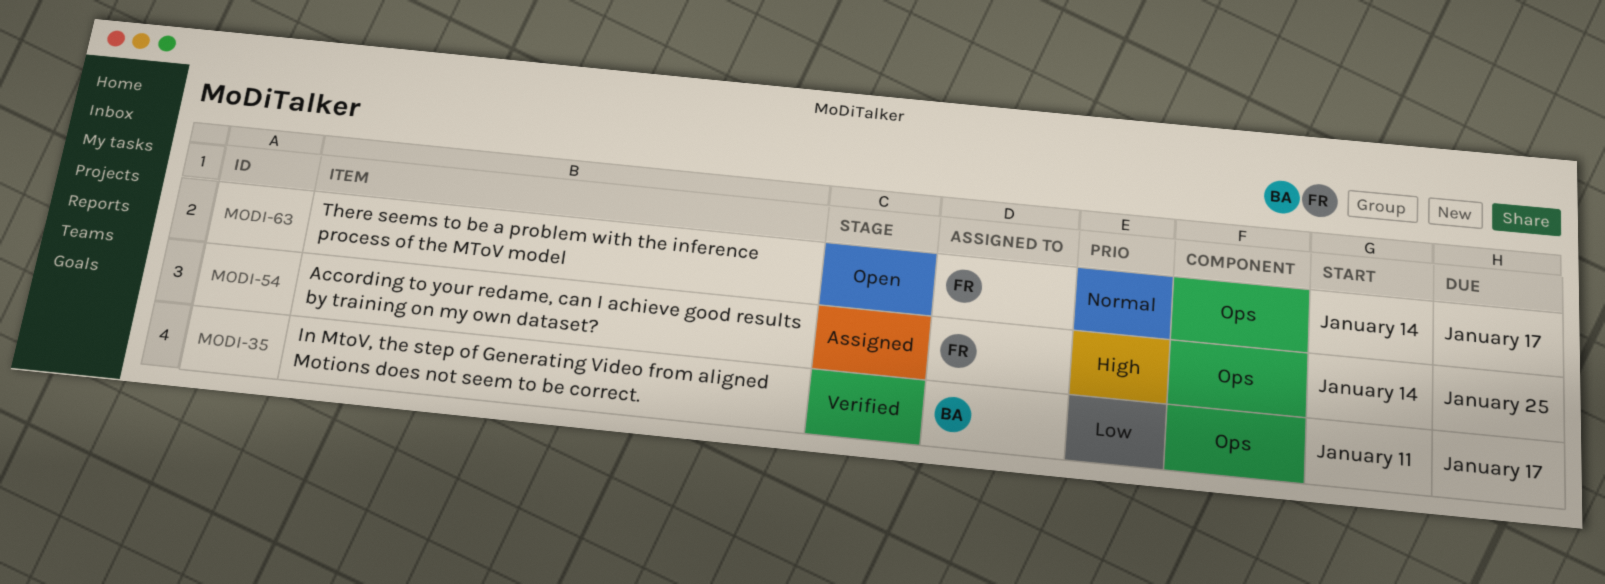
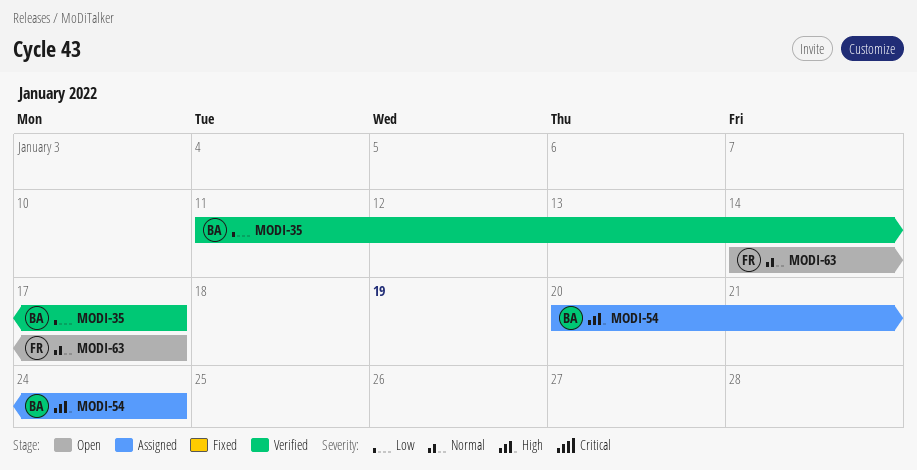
MODI-54, owner: FR -> BA
MODI-54, start: Jan 14 -> Jan 20
MODI-54, due: Jan 25 -> Jan 24

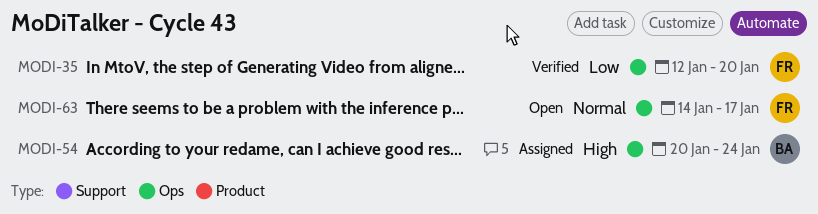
MODI-35, owner: BA -> FR
MODI-35, start: Jan 11 -> Jan 12
MODI-35, due: Jan 17 -> Jan 20

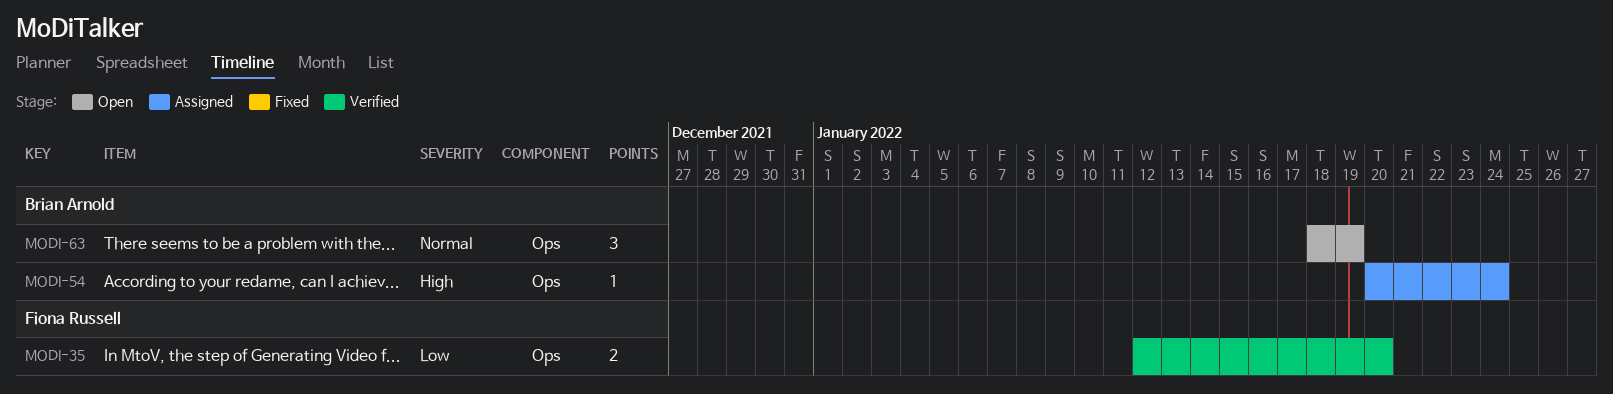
MODI-63, owner: Fiona Russell -> Brian Arnold
MODI-63, start: Jan 14 -> Jan 18
MODI-63, due: Jan 17 -> Jan 19

